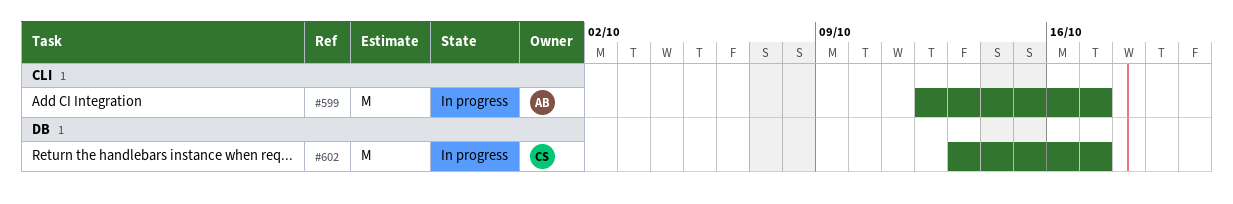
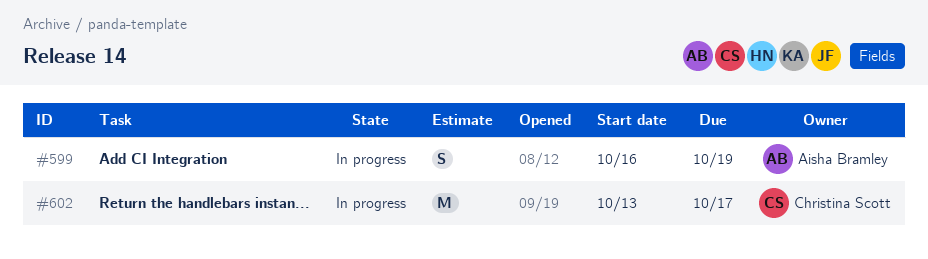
#599, estimate: M -> S
#599, start: Oct 12 -> Oct 16
#599, due: Oct 17 -> Oct 19

